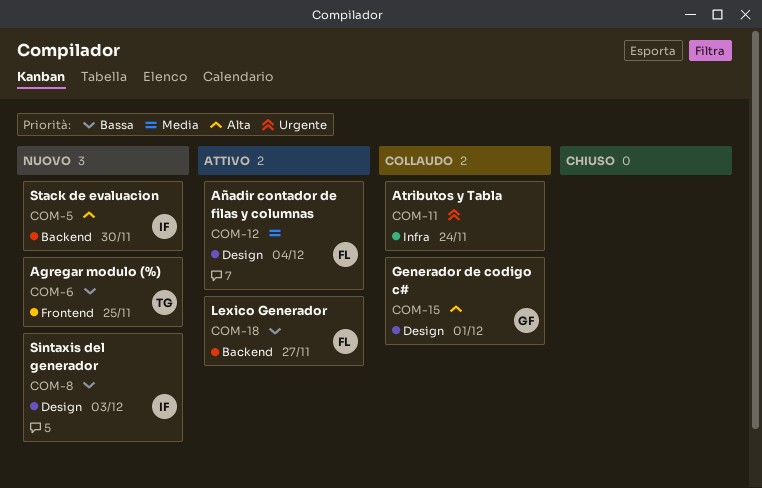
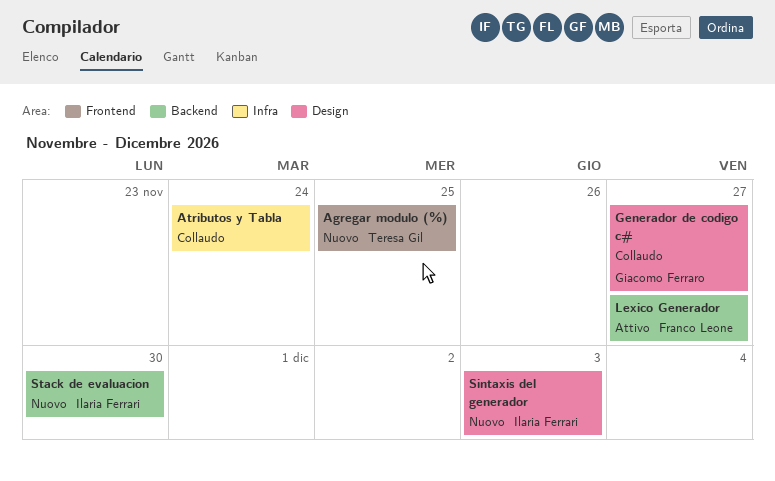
Añadir contador de filas y columnas: present -> none
Generador de codigo c#, due: Dec 1 -> Nov 27

